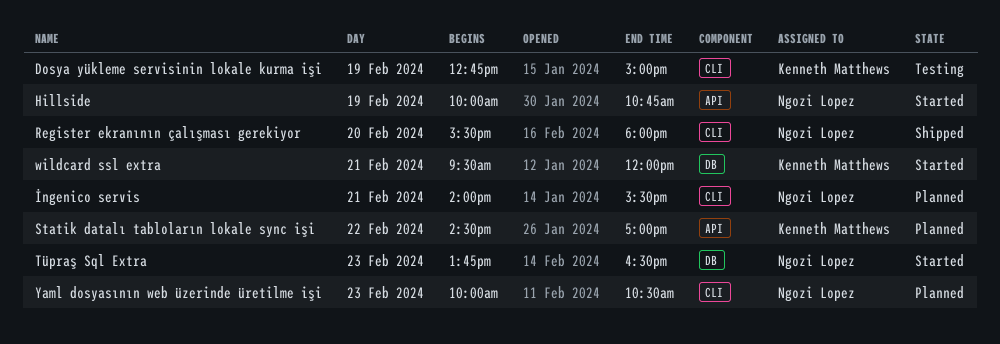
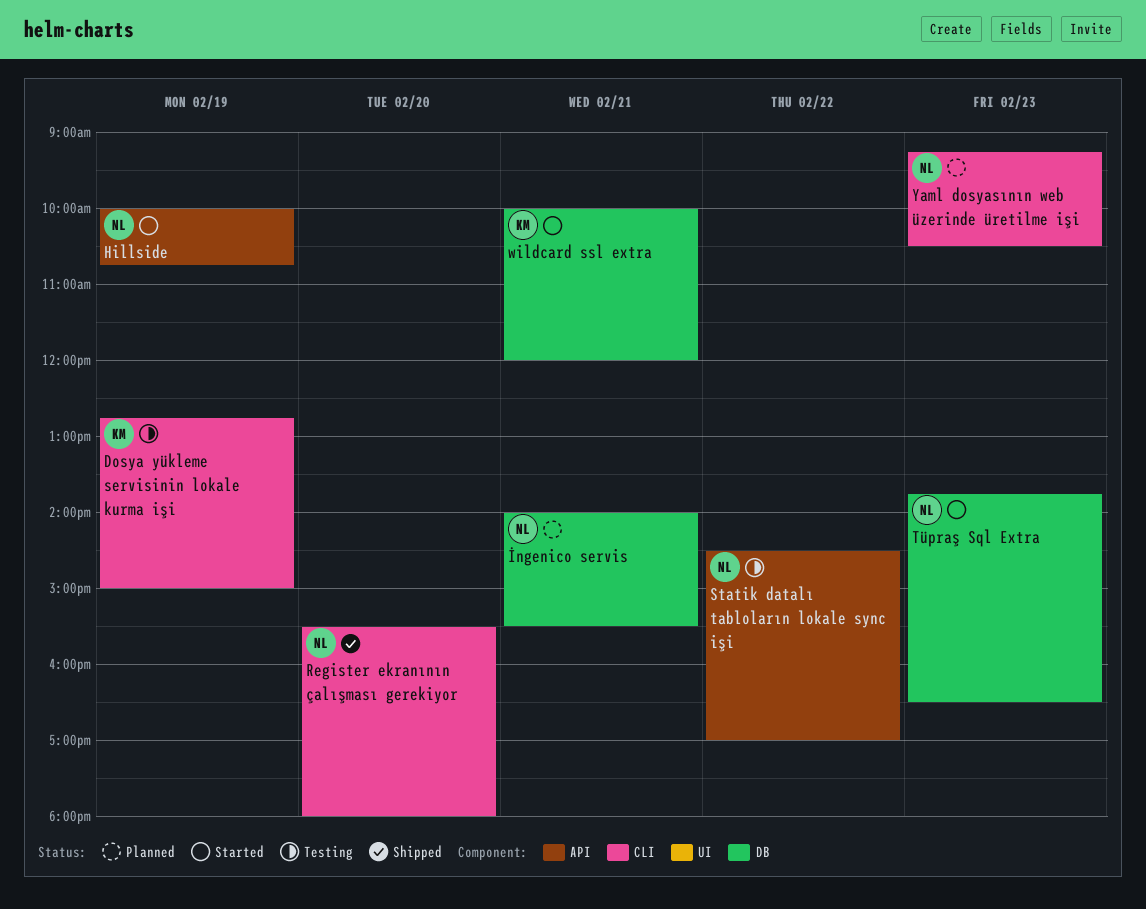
İngenico servis, label: CLI -> DB
Statik datalı tabloların lokale sync işi, status: Planned -> Testing
Statik datalı tabloların lokale sync işi, owner: Kenneth Matthews -> Ngozi Lopez
wildcard ssl extra, begins: 09:30 -> 10:00
Yaml dosyasının web üzerinde üretilme işi, begins: 10:00 -> 09:15

